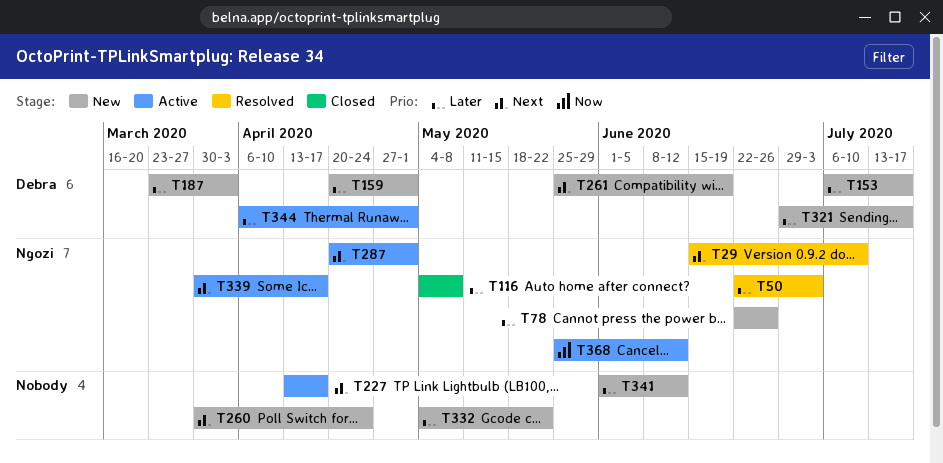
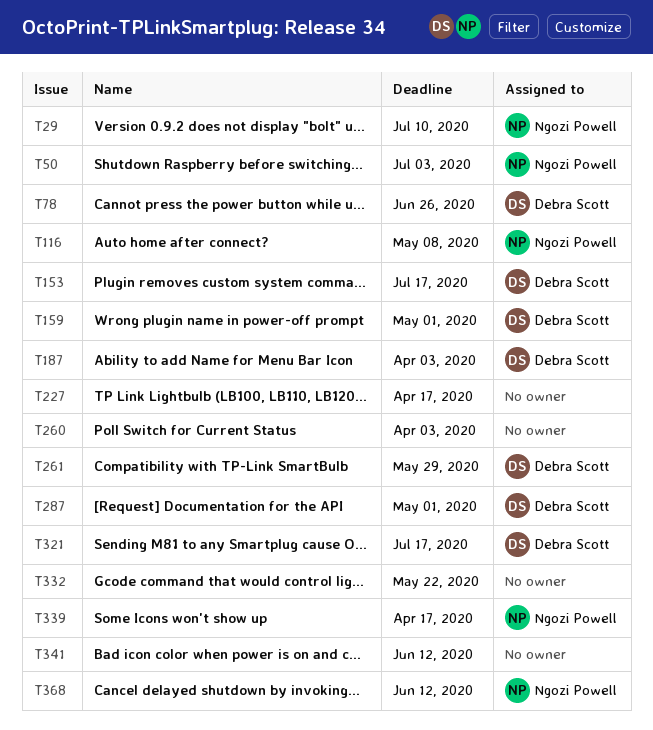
T78, owner: Ngozi Powell -> Debra Scott
T260, due: Apr 24 -> Apr 3
T261, due: Jun 19 -> May 29
T287, owner: Ngozi Powell -> Debra Scott
T344: present -> none

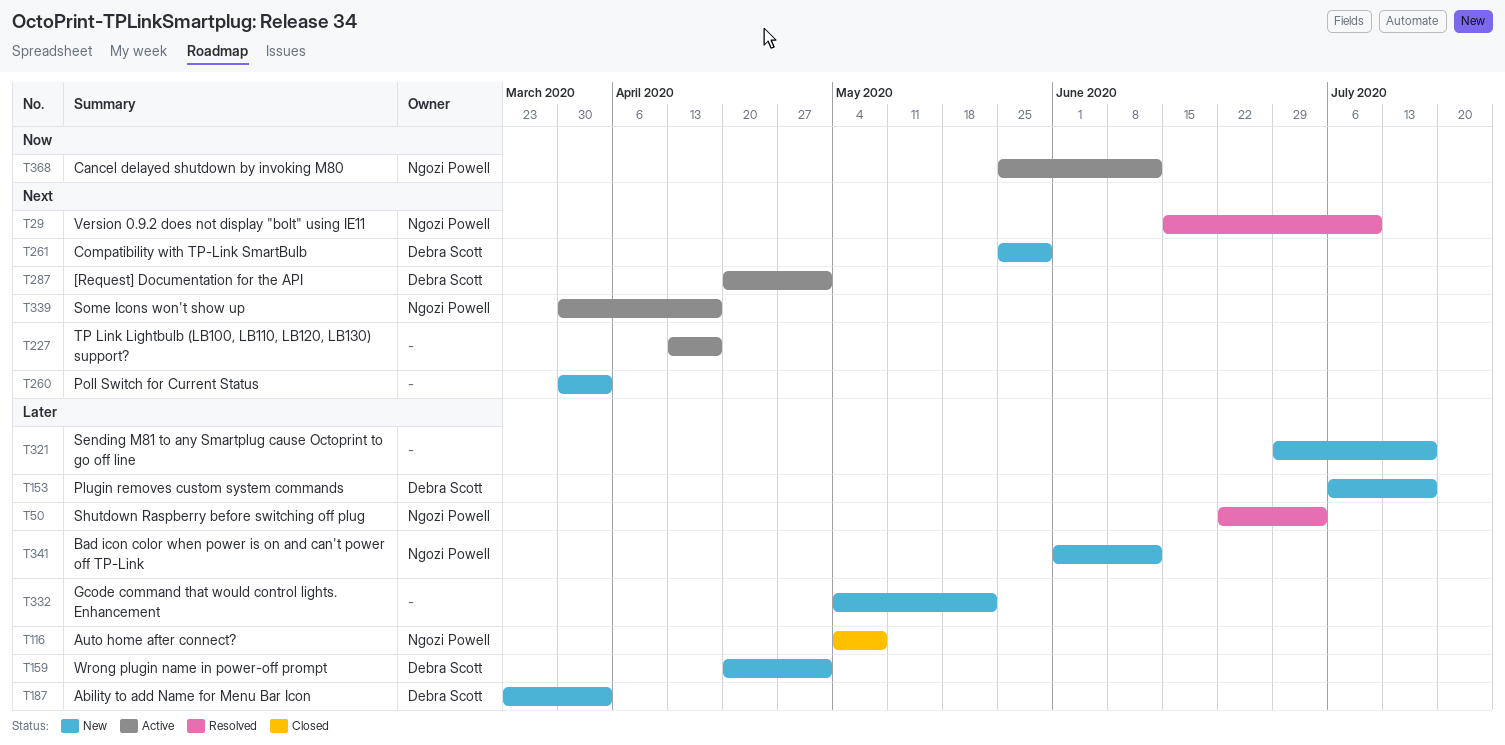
T78: present -> none
T321, owner: Debra Scott -> none
T341, owner: none -> Ngozi Powell

